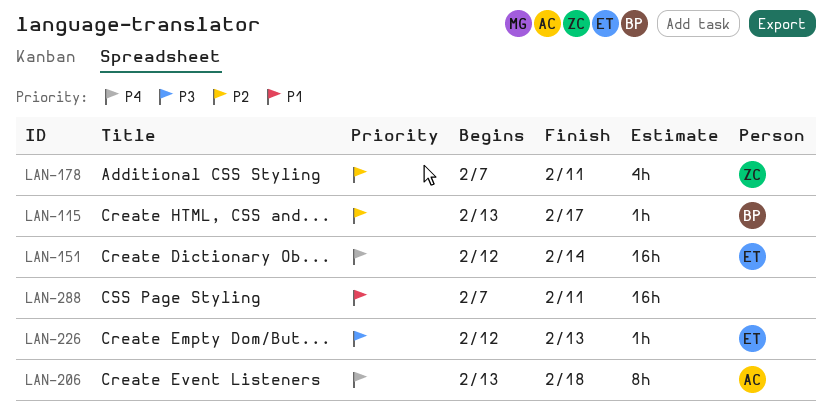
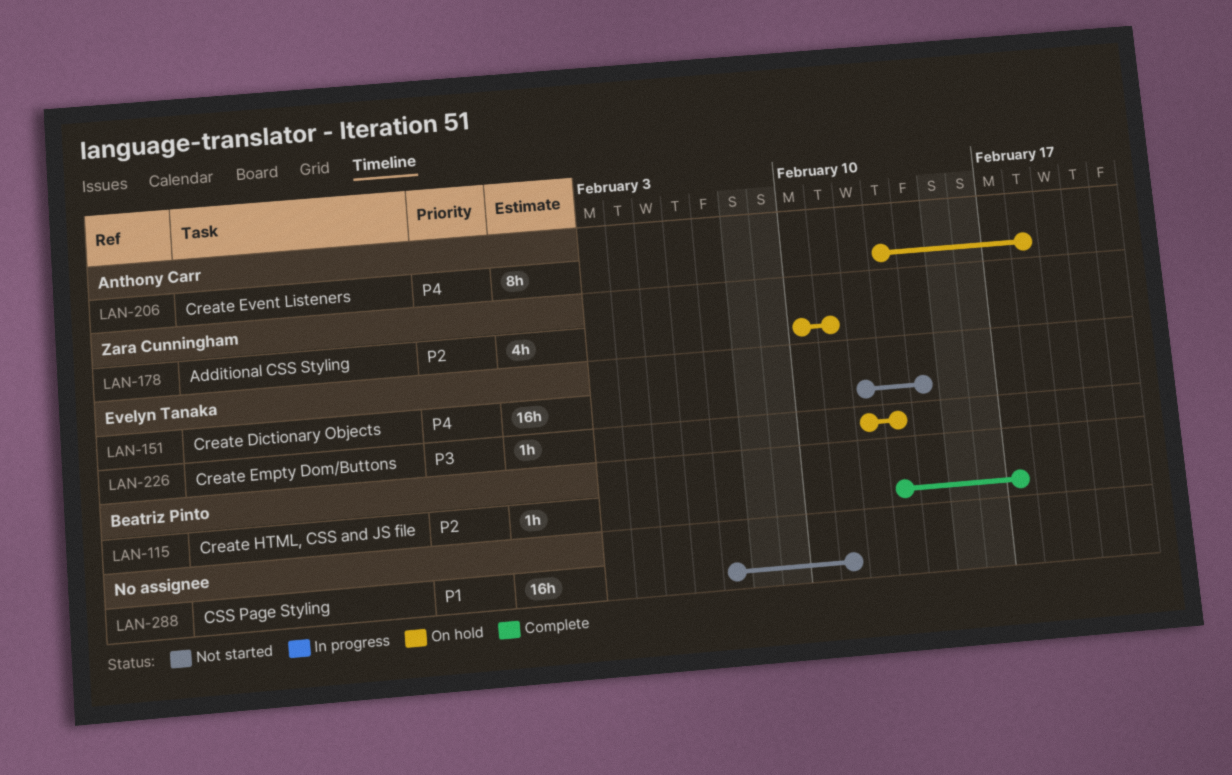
LAN-178, start: Feb 7 -> Feb 10

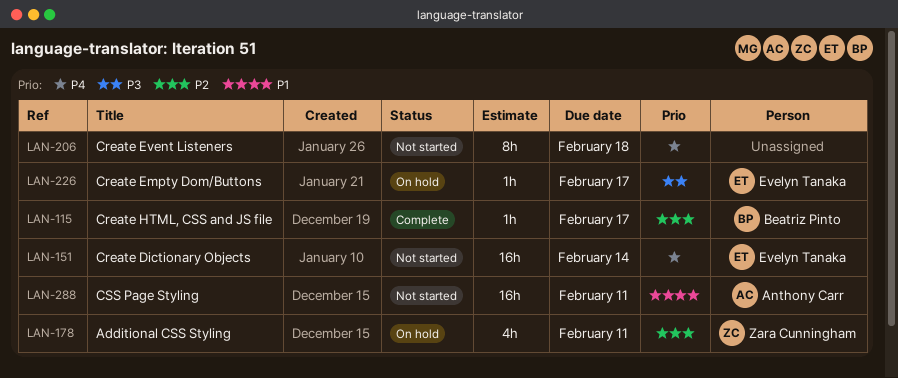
LAN-206, status: On hold -> Not started
LAN-206, owner: Anthony Carr -> none
LAN-226, due: Feb 13 -> Feb 17
LAN-288, owner: none -> Anthony Carr

